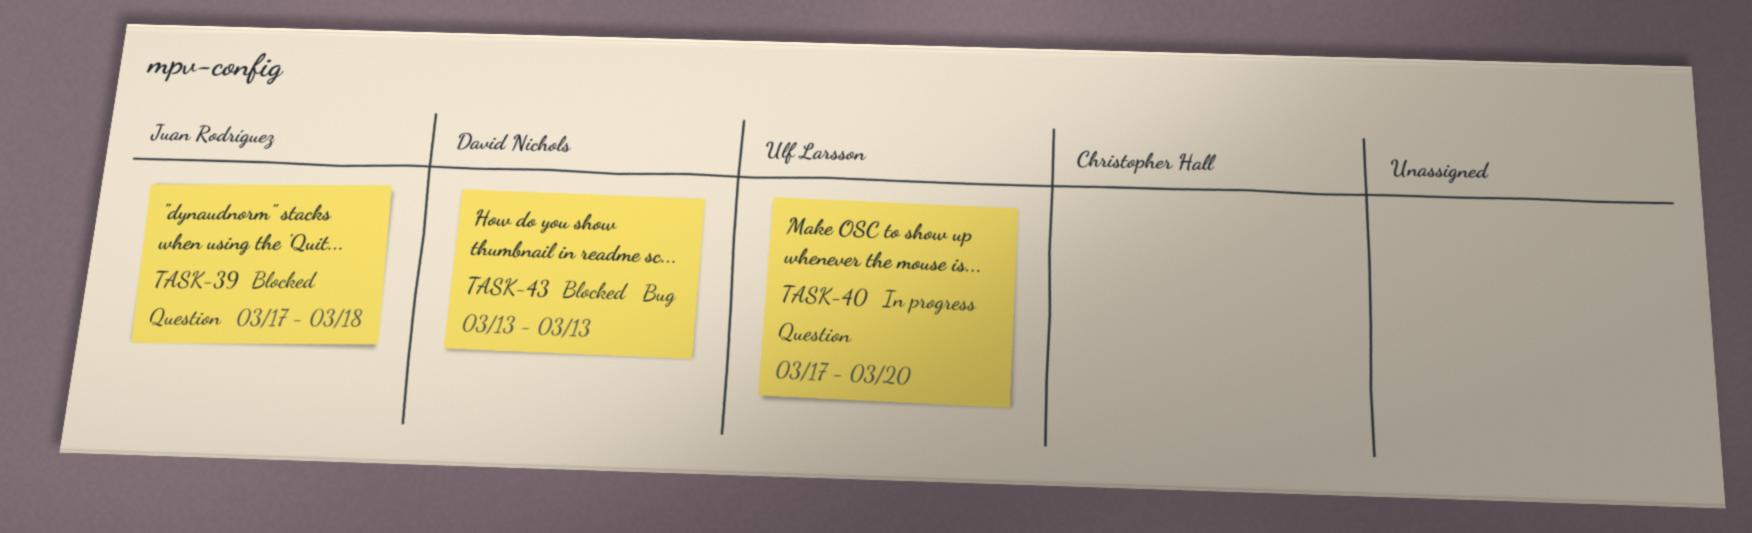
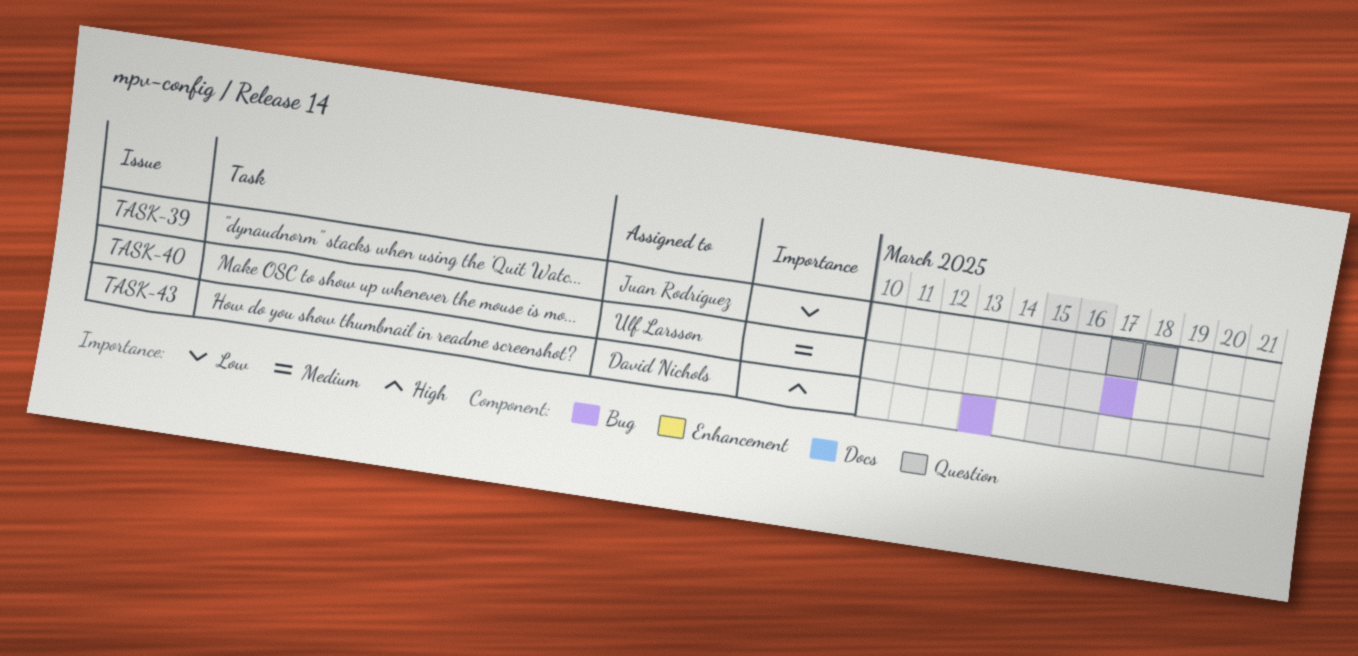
TASK-40, label: Question -> Bug
TASK-40, due: Mar 20 -> Mar 17

